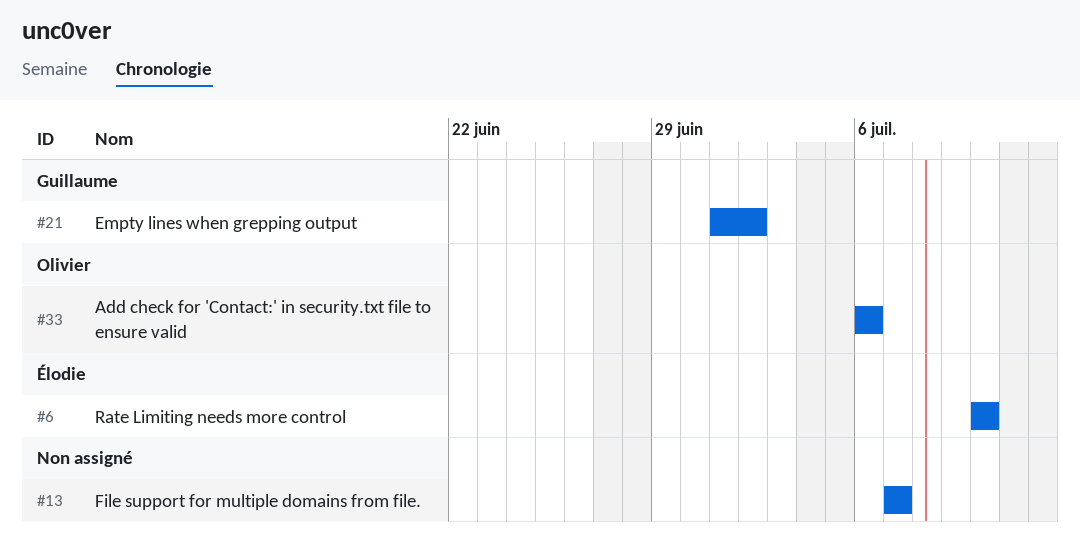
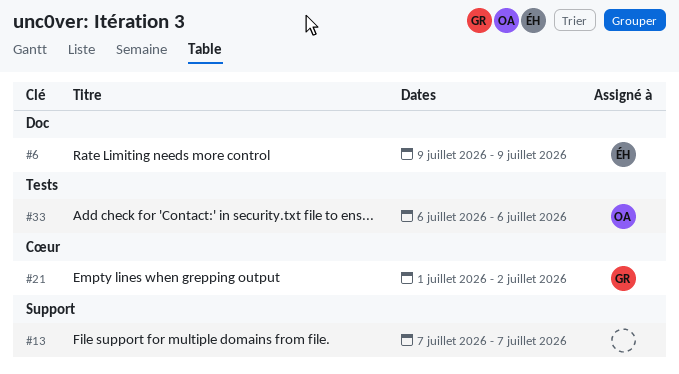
#6, start: Jul 10 -> Jul 9
#6, due: Jul 10 -> Jul 9

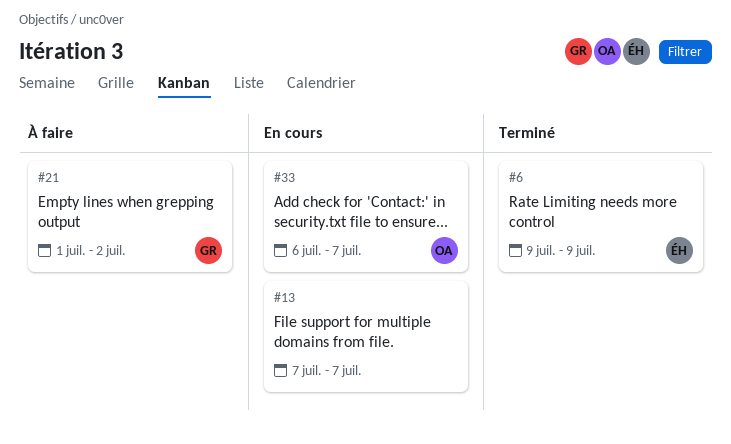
#33, due: Jul 6 -> Jul 7

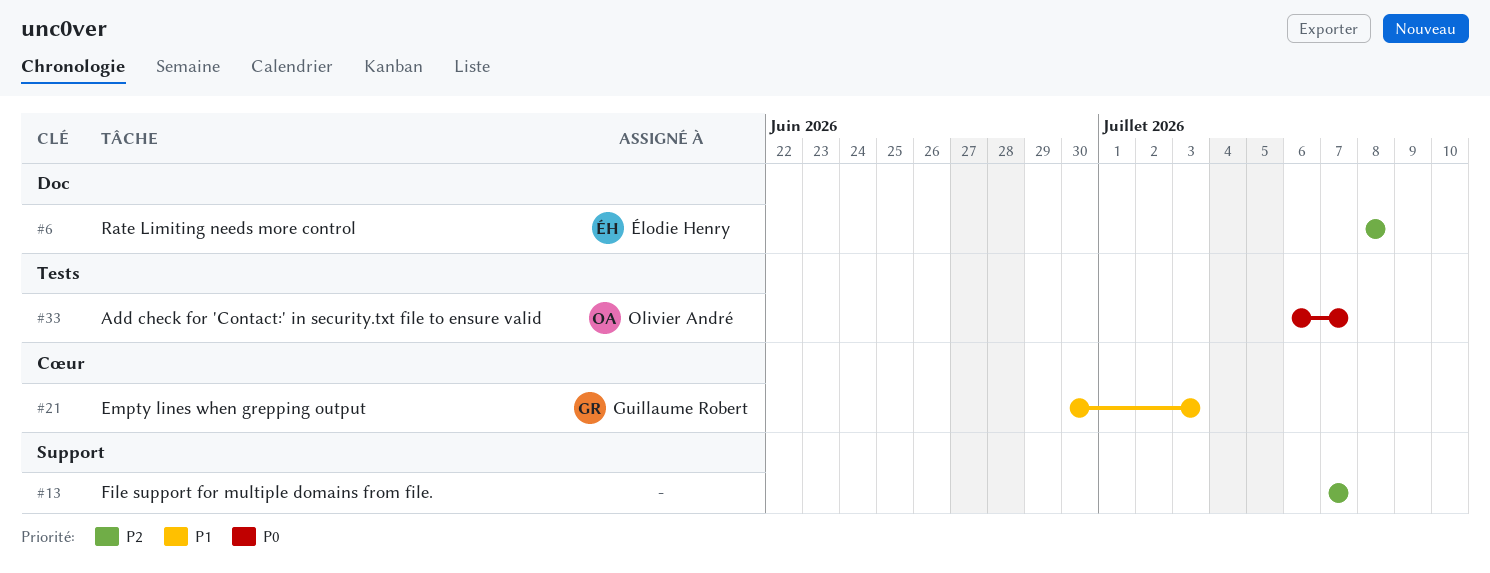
#6, start: Jul 9 -> Jul 8
#6, due: Jul 9 -> Jul 8
#21, start: Jul 1 -> Jun 30
#21, due: Jul 2 -> Jul 3

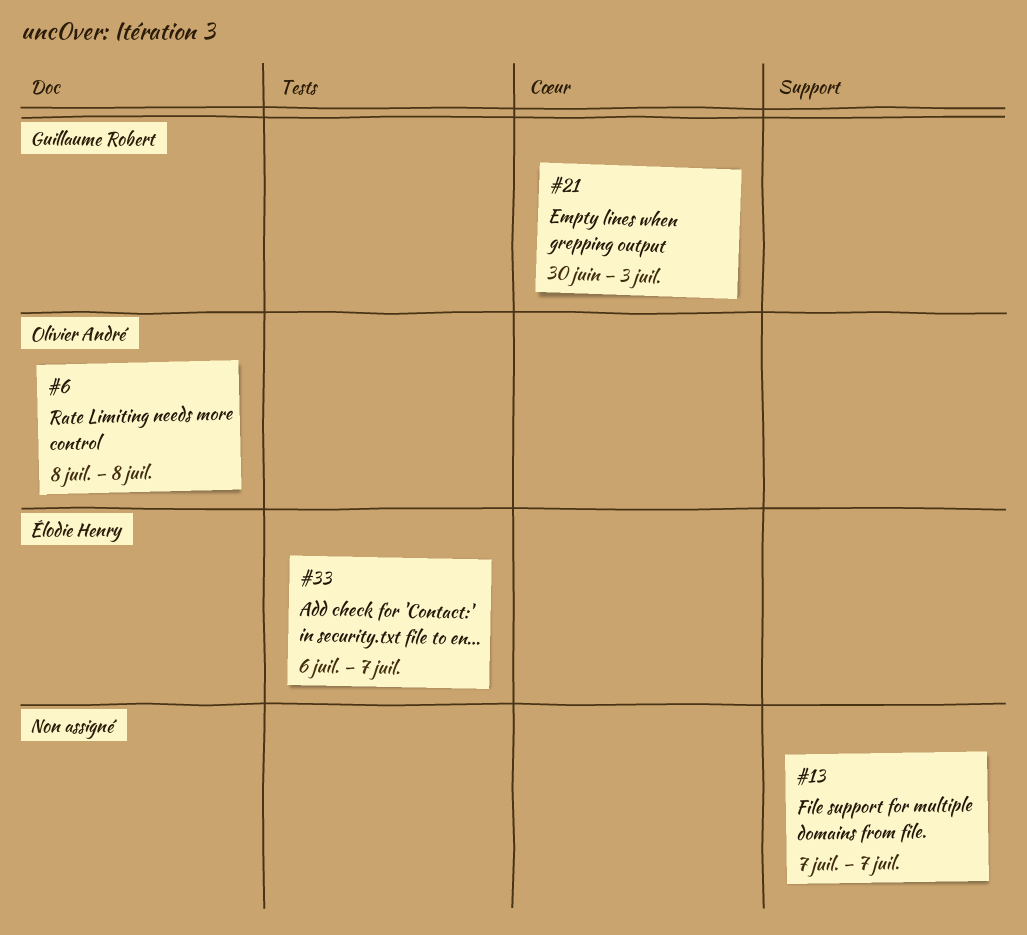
#6, owner: Élodie Henry -> Olivier André
#33, owner: Olivier André -> Élodie Henry

